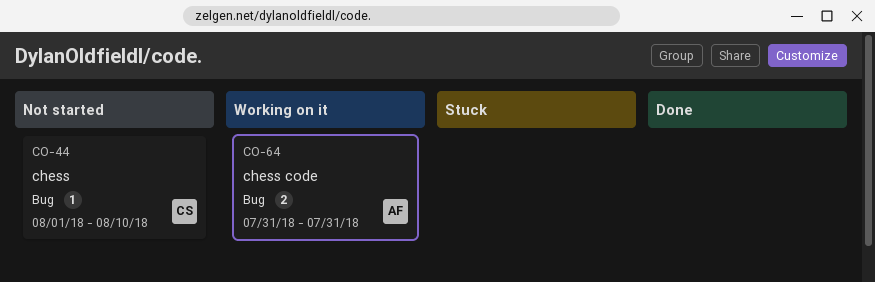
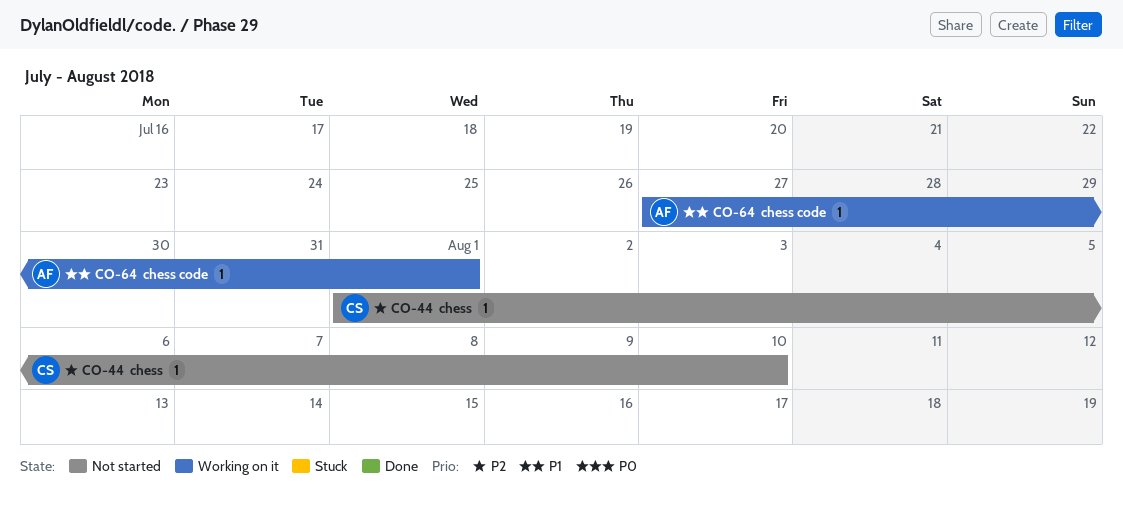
CO-64, estimate: 2 -> 1
CO-64, start: Jul 31 -> Jul 27
CO-64, due: Jul 31 -> Aug 1

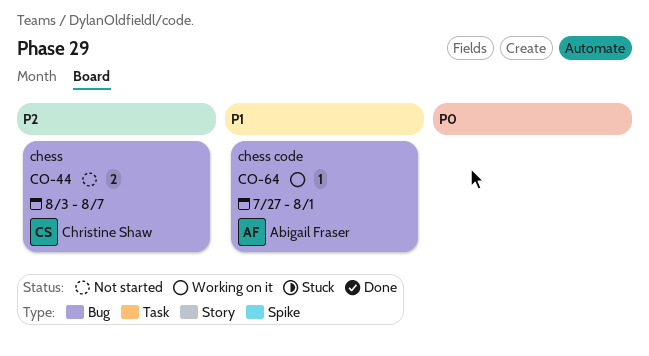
CO-44, estimate: 1 -> 2
CO-44, start: Aug 1 -> Aug 3
CO-44, due: Aug 10 -> Aug 7

